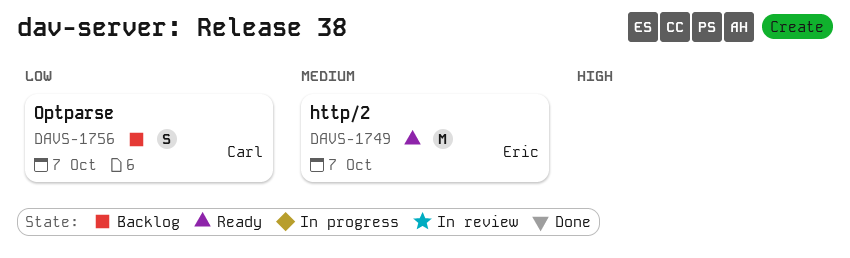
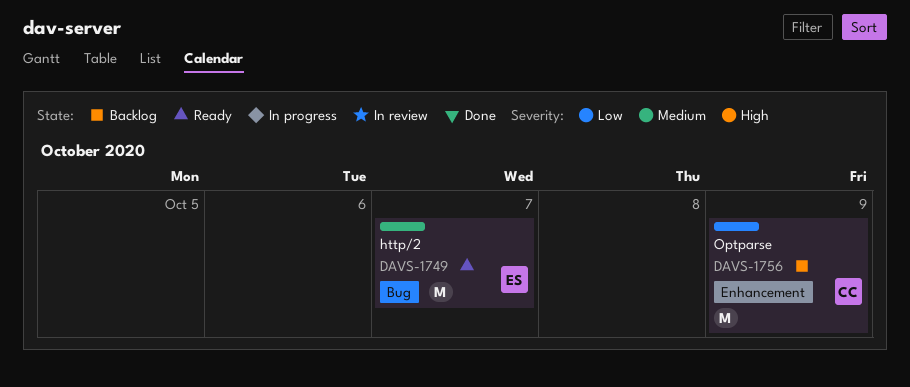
DAVS-1756, estimate: S -> M
DAVS-1756, due: Oct 7 -> Oct 9

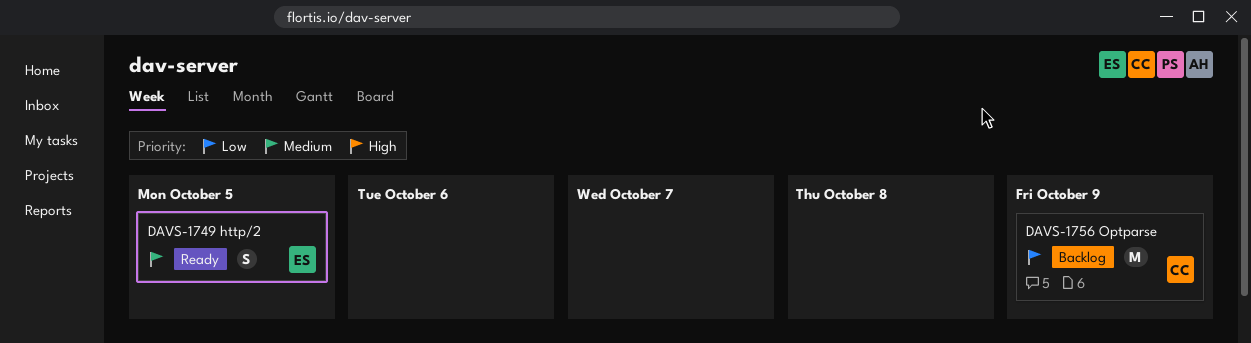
DAVS-1749, estimate: M -> S
DAVS-1749, due: Oct 7 -> Oct 5

